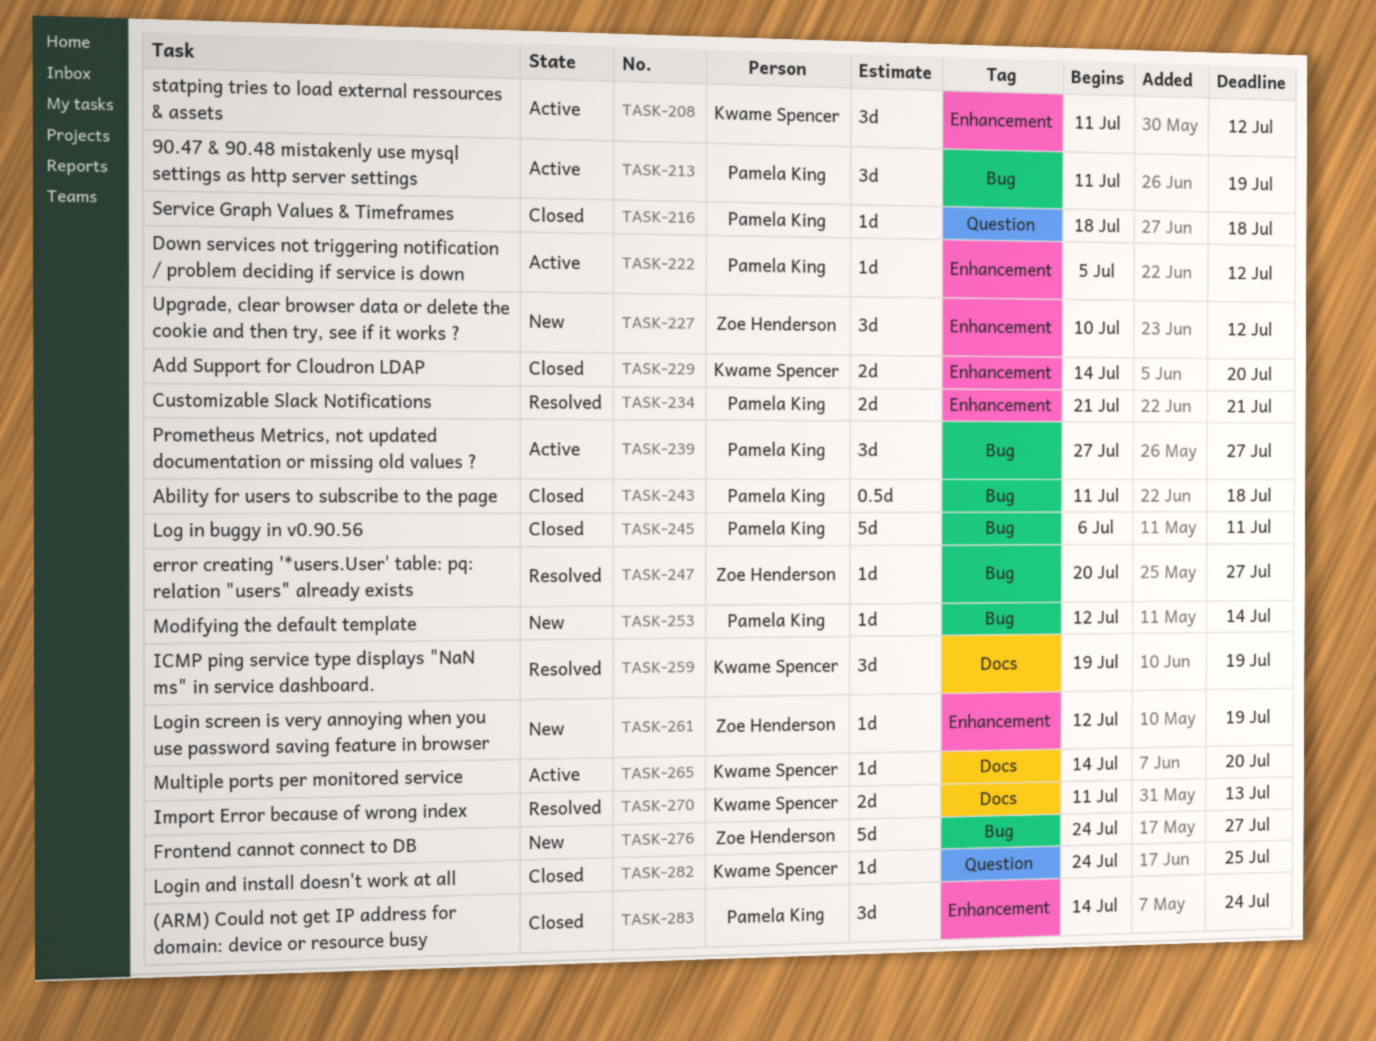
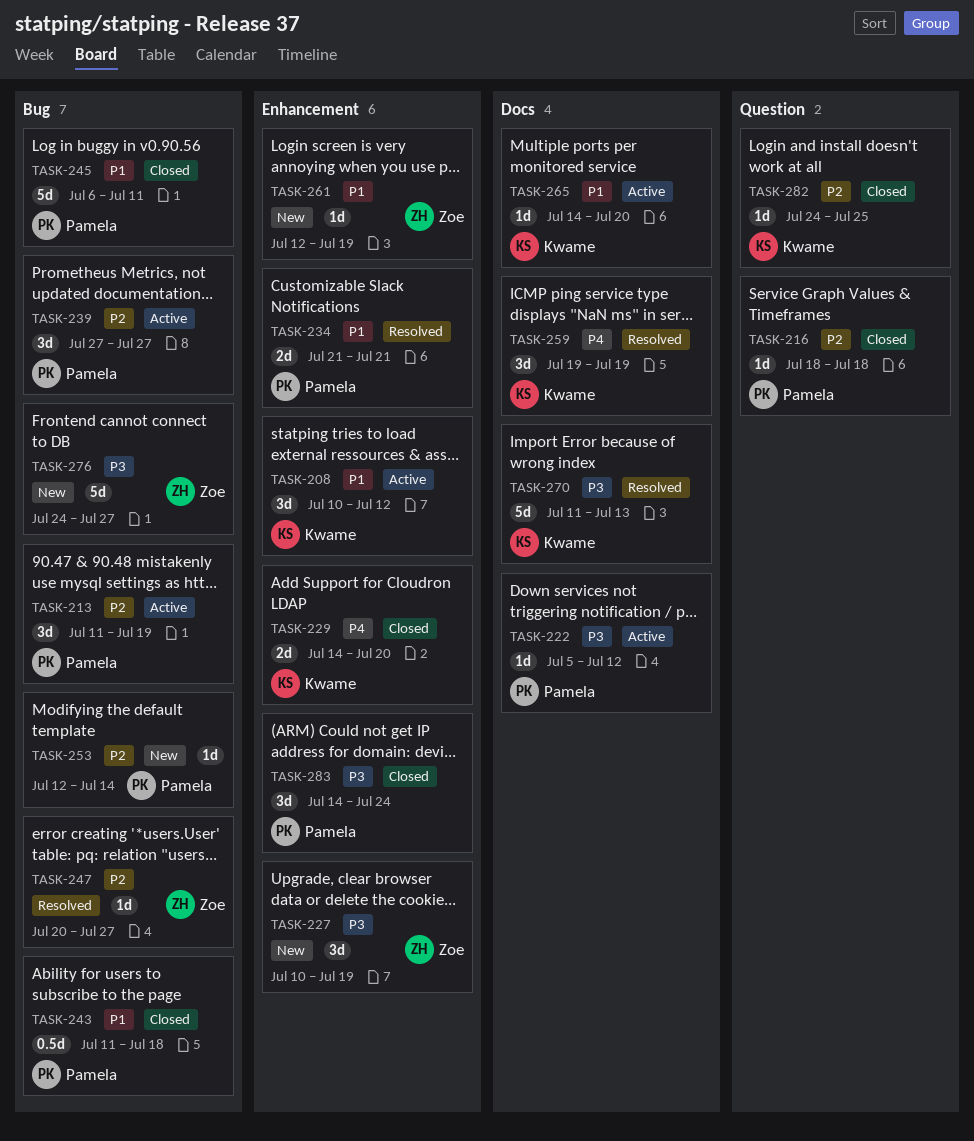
TASK-208, start: Jul 11 -> Jul 10
TASK-222, label: Enhancement -> Docs
TASK-227, due: Jul 12 -> Jul 19
TASK-270, estimate: 2d -> 5d

